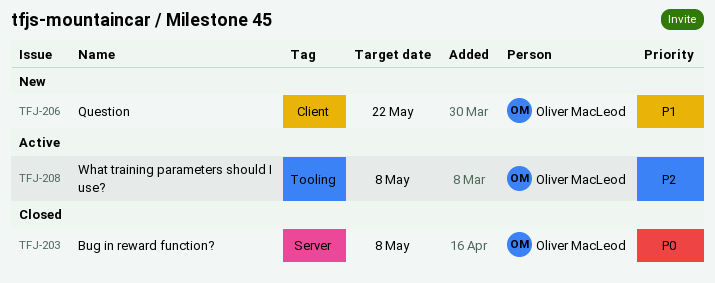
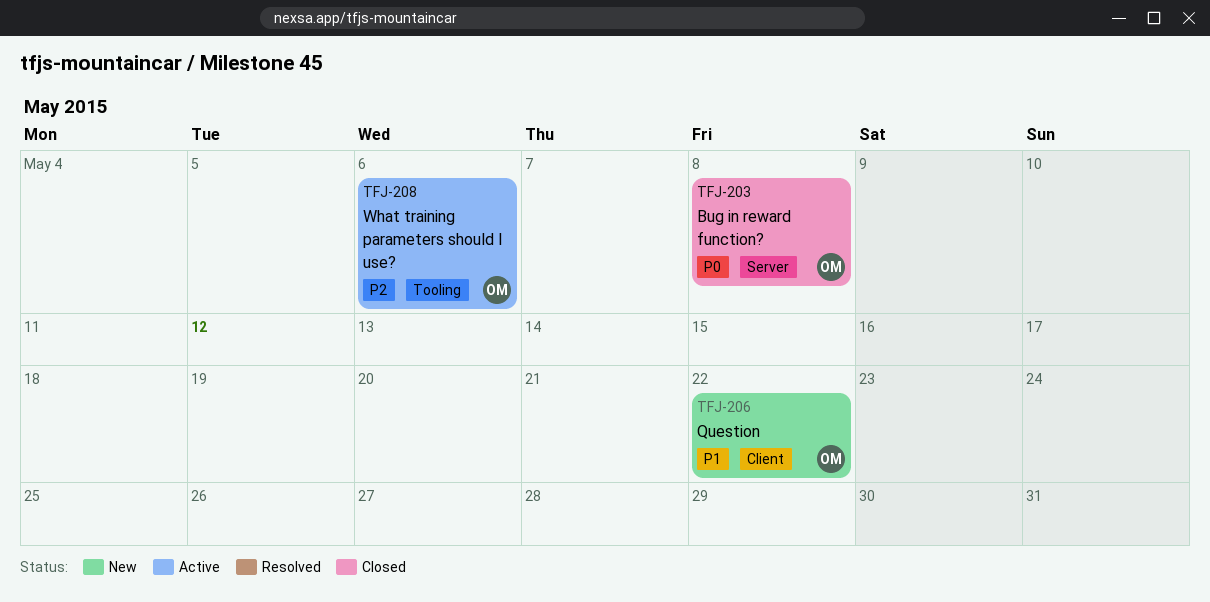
TFJ-208, due: May 8 -> May 6

